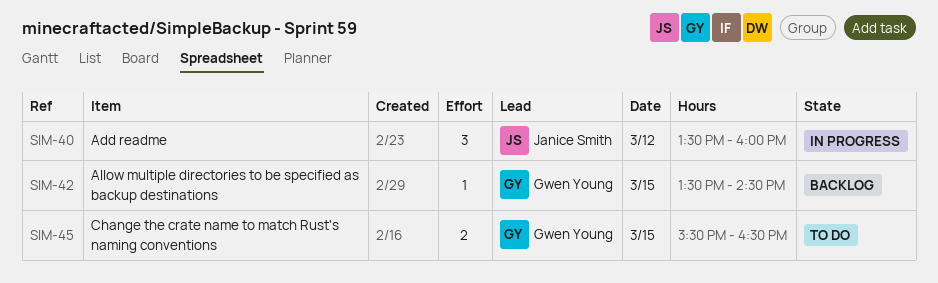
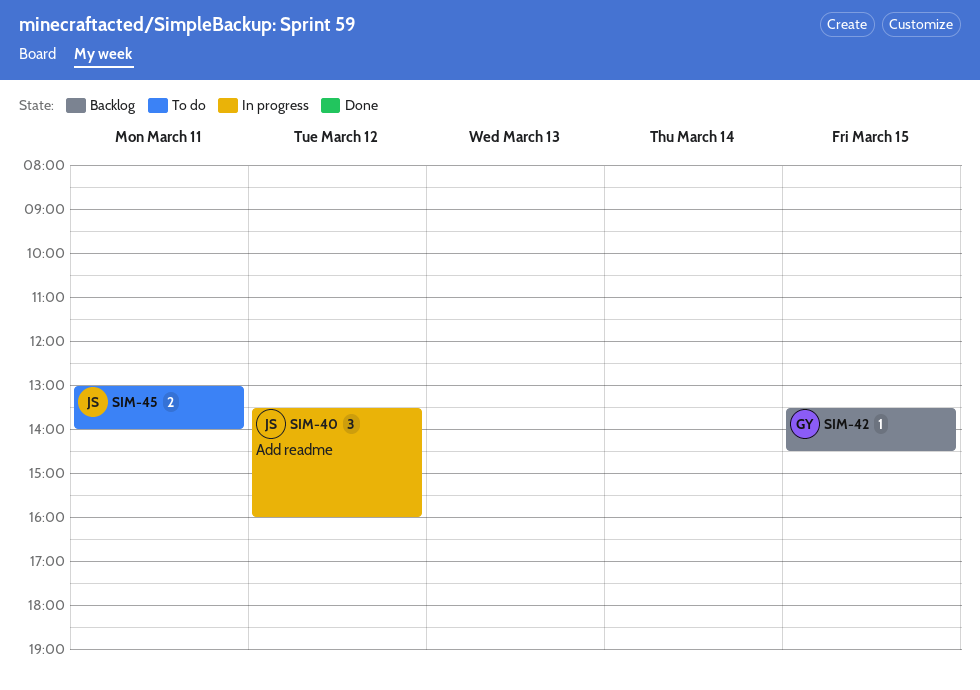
SIM-45, owner: Gwen Young -> Janice Smith
SIM-45, day: Mar 15 -> Mar 11
SIM-45, begins: 15:30 -> 13:00
SIM-45, ends: 16:30 -> 14:00

